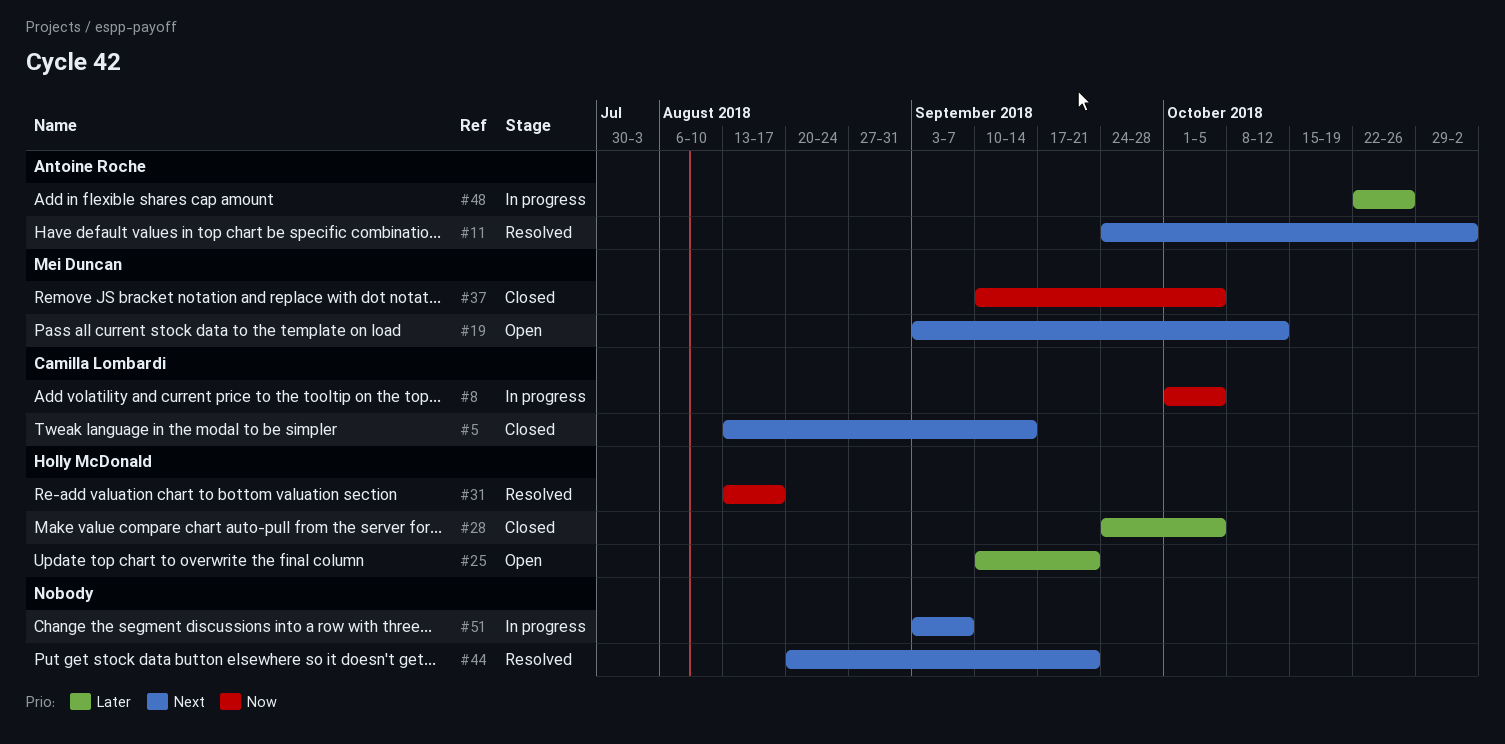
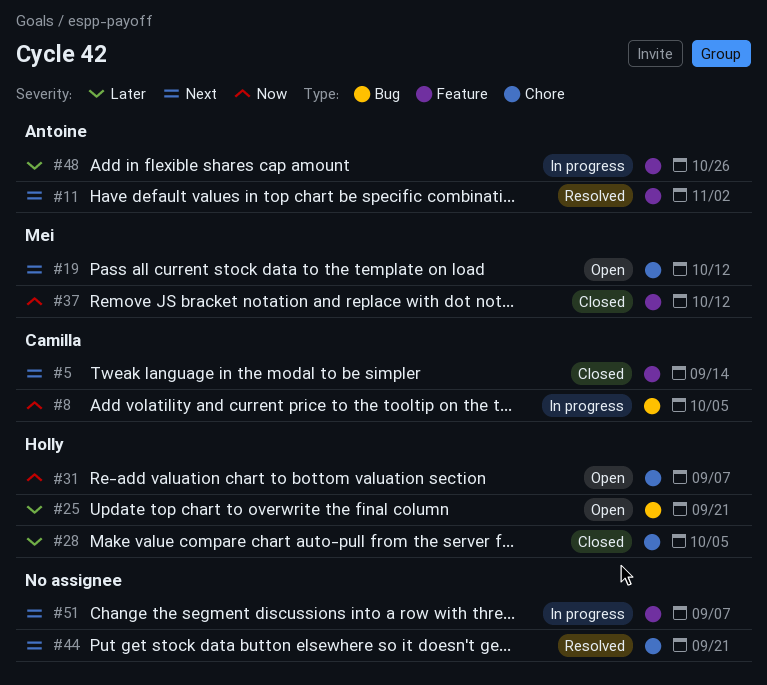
#31, status: Resolved -> Open
#31, due: Aug 17 -> Sep 7
#37, due: Oct 5 -> Oct 12

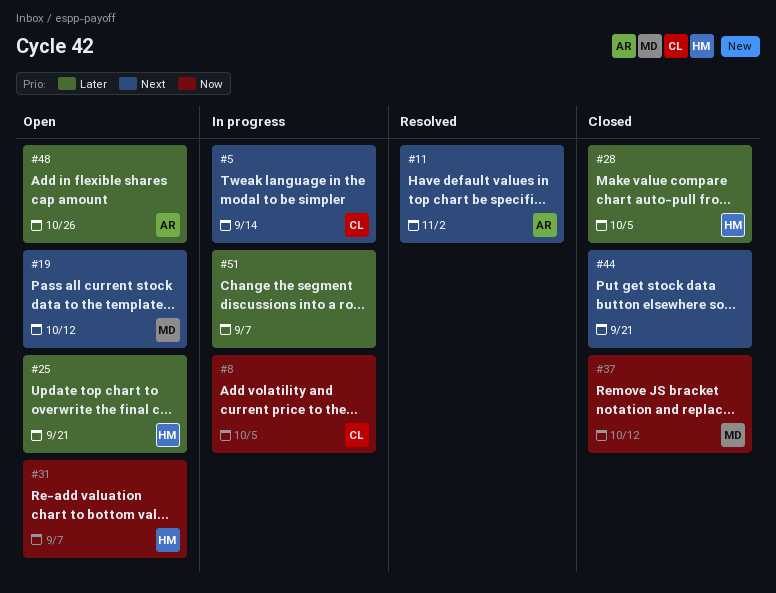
#5, status: Closed -> In progress
#44, status: Resolved -> Closed
#48, status: In progress -> Open
#51, priority: Next -> Later

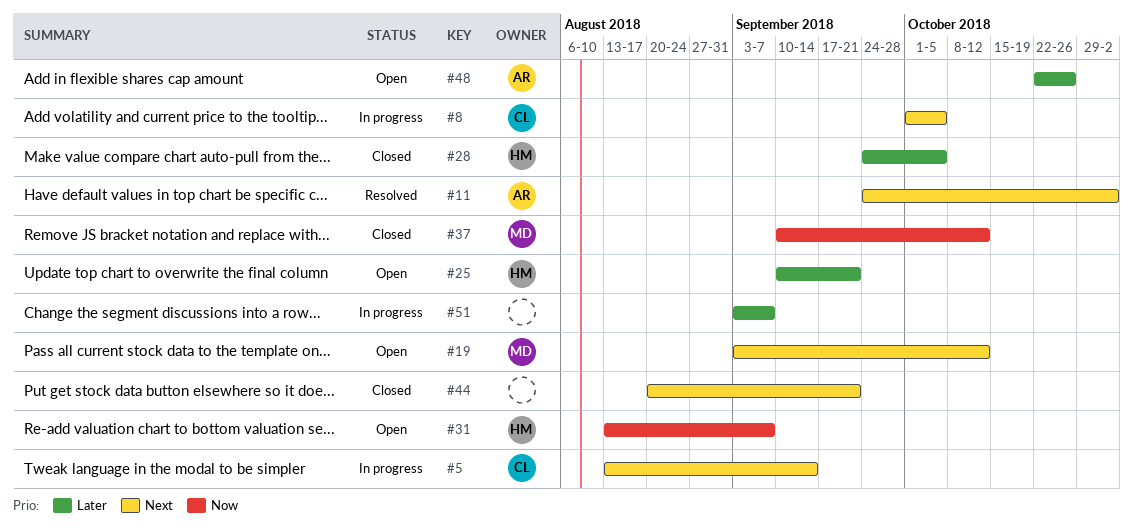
#8, priority: Now -> Next

